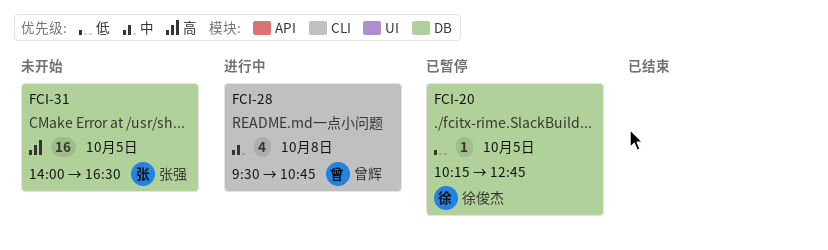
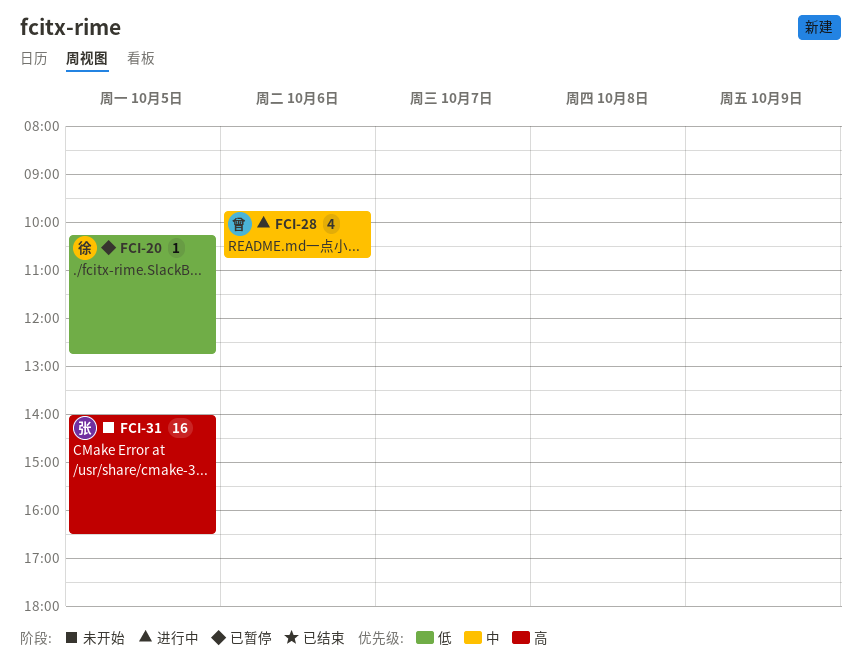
FCI-28, day: Oct 8 -> Oct 6
FCI-28, begins: 09:30 -> 09:45

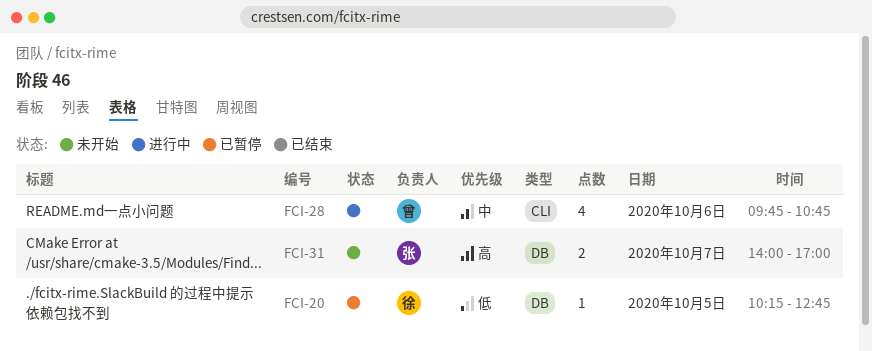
FCI-31, estimate: 16 -> 2
FCI-31, day: Oct 5 -> Oct 7
FCI-31, ends: 16:30 -> 17:00

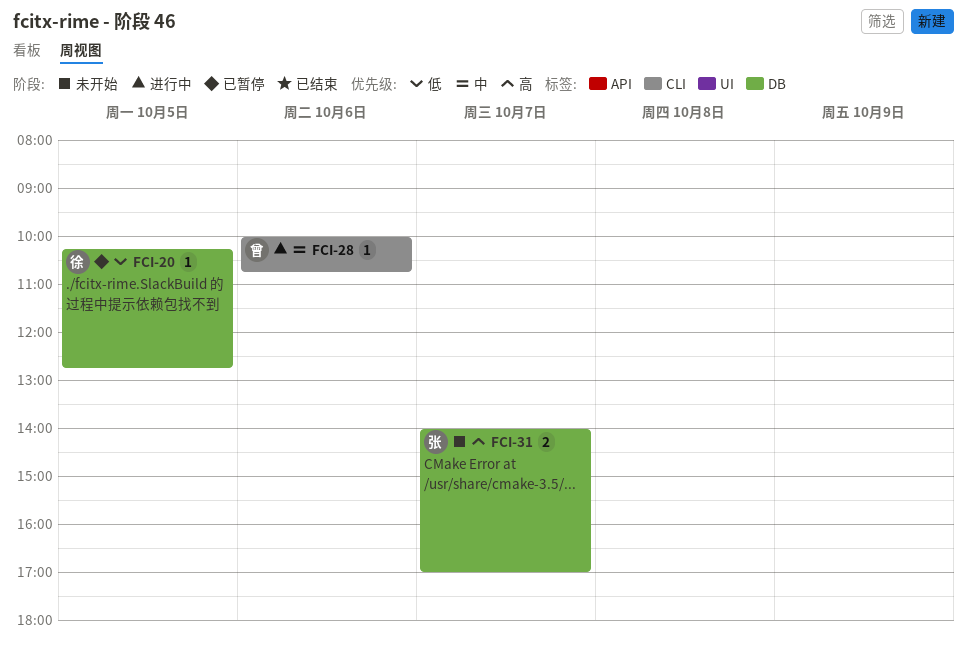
FCI-28, estimate: 4 -> 1
FCI-28, begins: 09:45 -> 10:00

